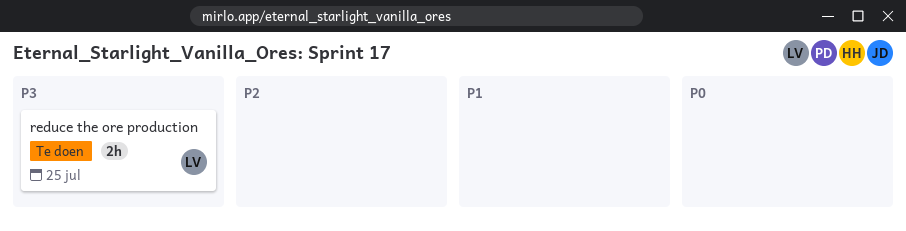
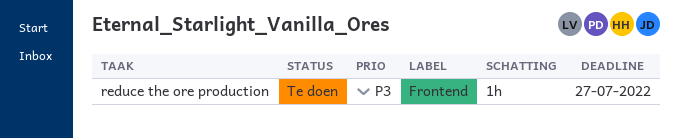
reduce the ore production, estimate: 2h -> 1h
reduce the ore production, due: Jul 25 -> Jul 27

